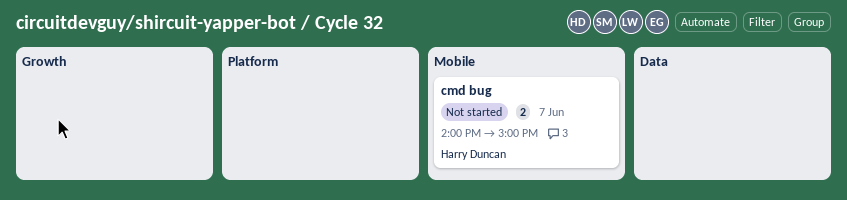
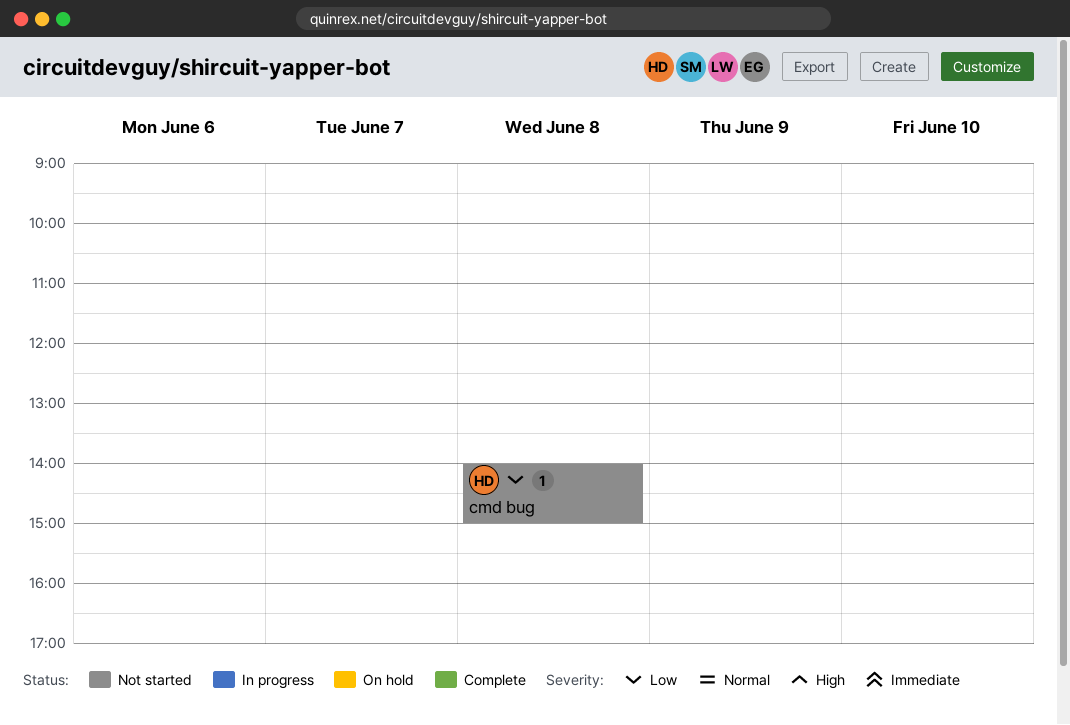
cmd bug, estimate: 2 -> 1
cmd bug, day: Jun 7 -> Jun 8

